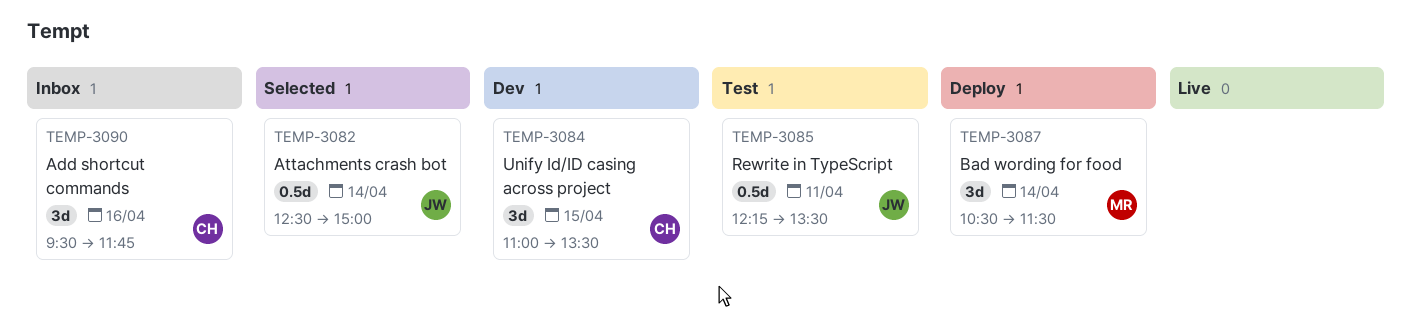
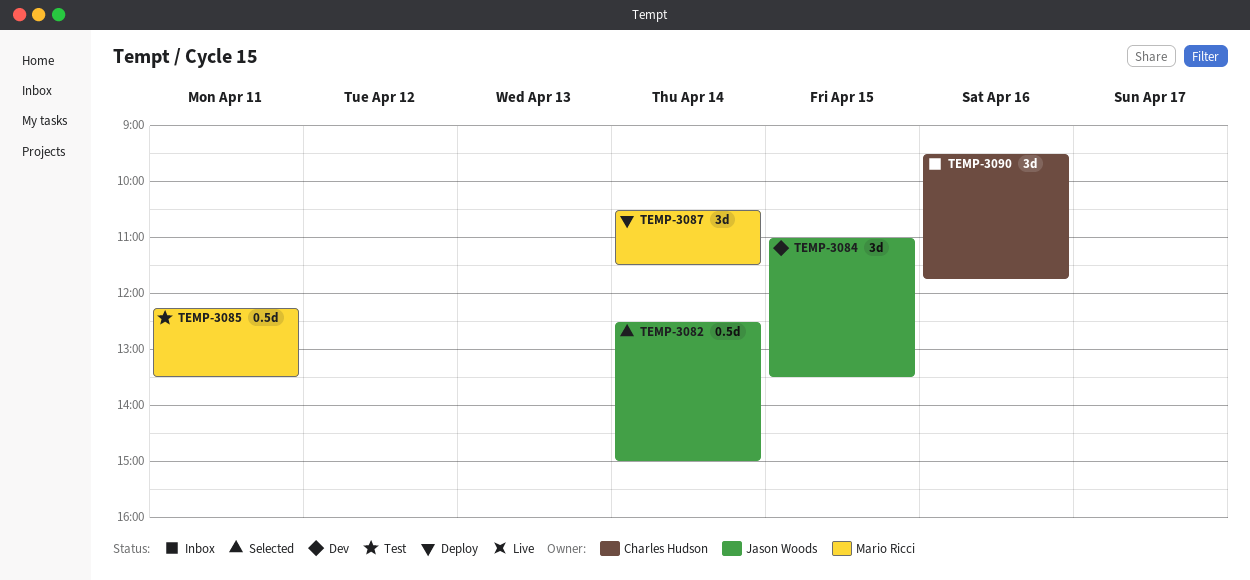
TEMP-3084, owner: Charles Hudson -> Jason Woods
TEMP-3085, owner: Jason Woods -> Mario Ricci

